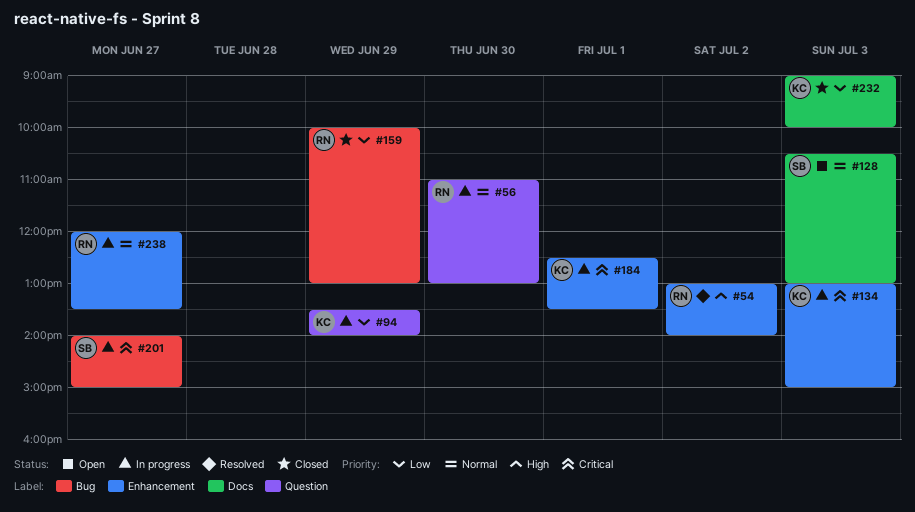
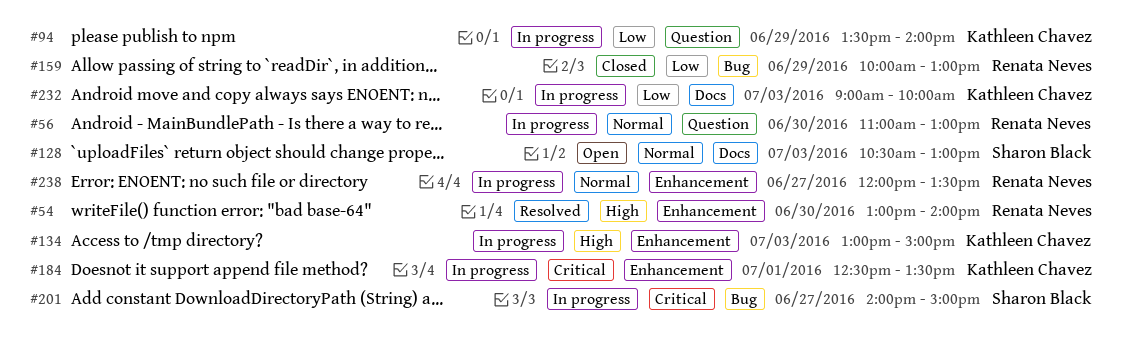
#54, day: Jul 2 -> Jun 30
#134, priority: Critical -> High
#232, status: Closed -> In progress

